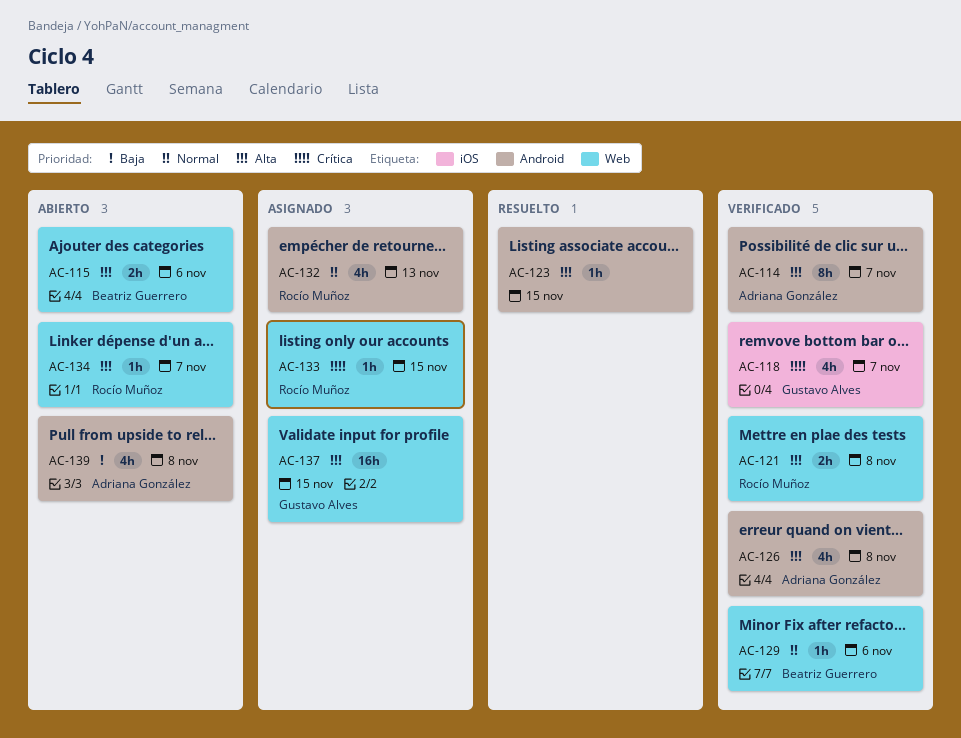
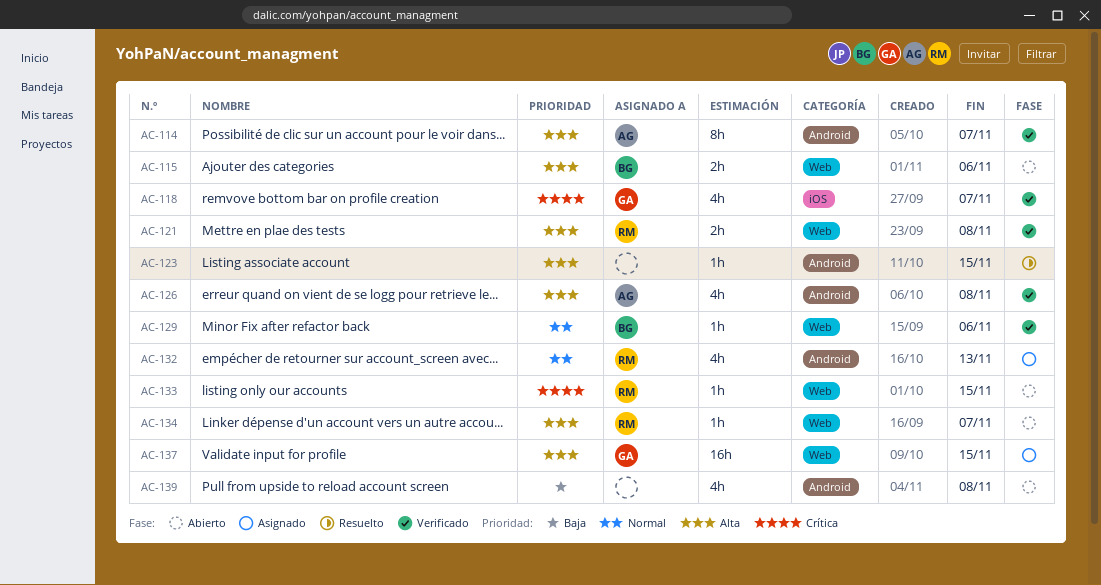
AC-133, status: Asignado -> Abierto
AC-139, owner: Adriana González -> none

